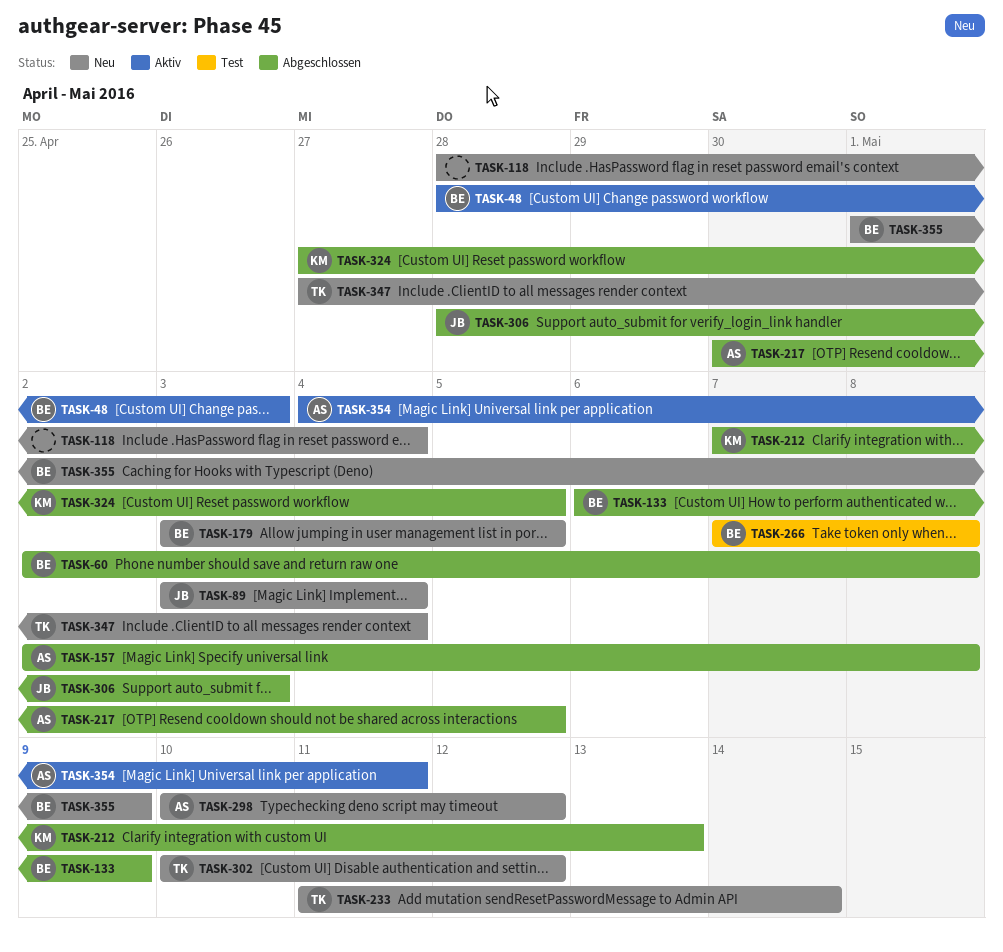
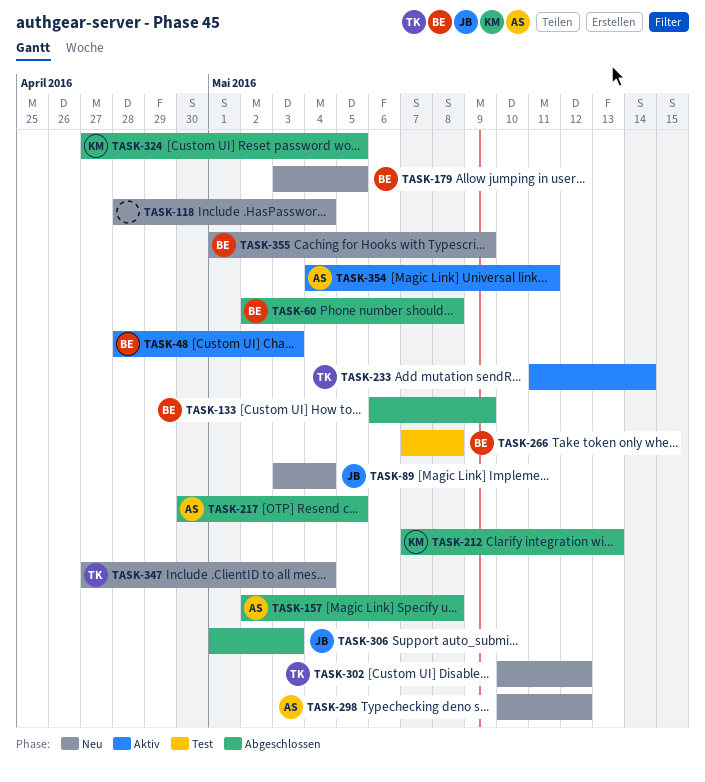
TASK-233, status: Neu -> Aktiv
TASK-306, start: Apr 28 -> May 1

